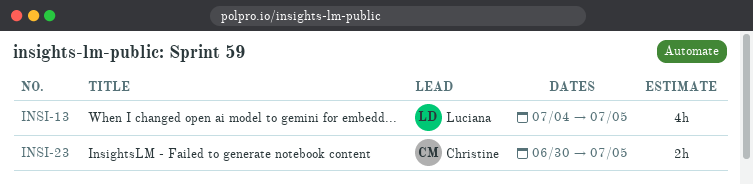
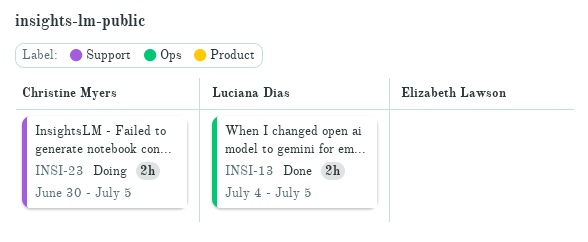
INSI-13, estimate: 4h -> 2h

